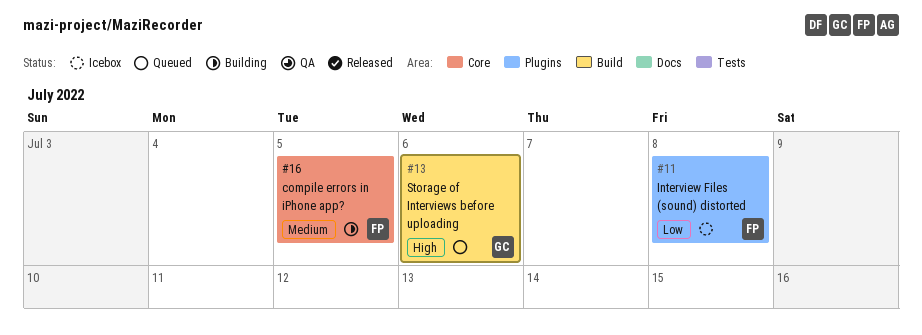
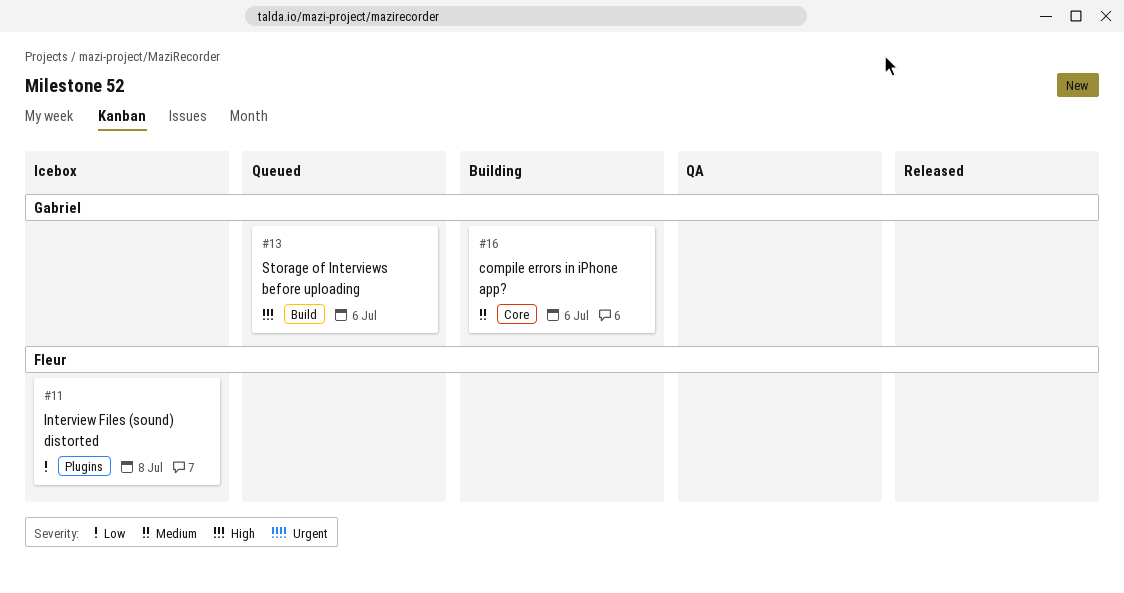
#16, owner: Fleur -> Gabriel
#16, due: Jul 5 -> Jul 6

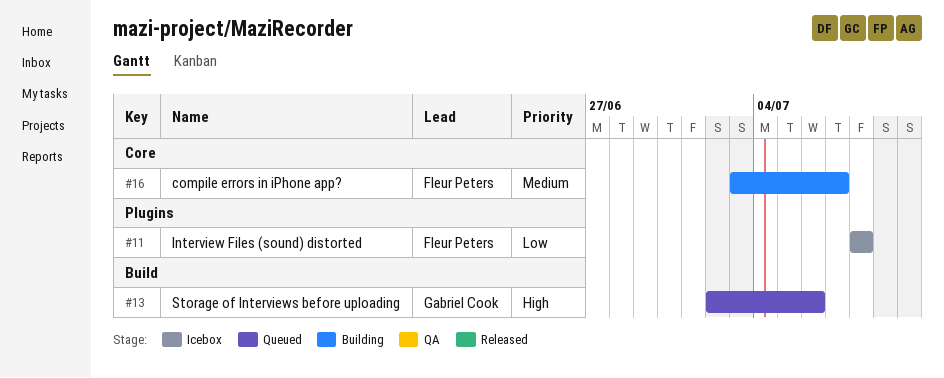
#16, owner: Gabriel Cook -> Fleur Peters
#16, due: Jul 6 -> Jul 7

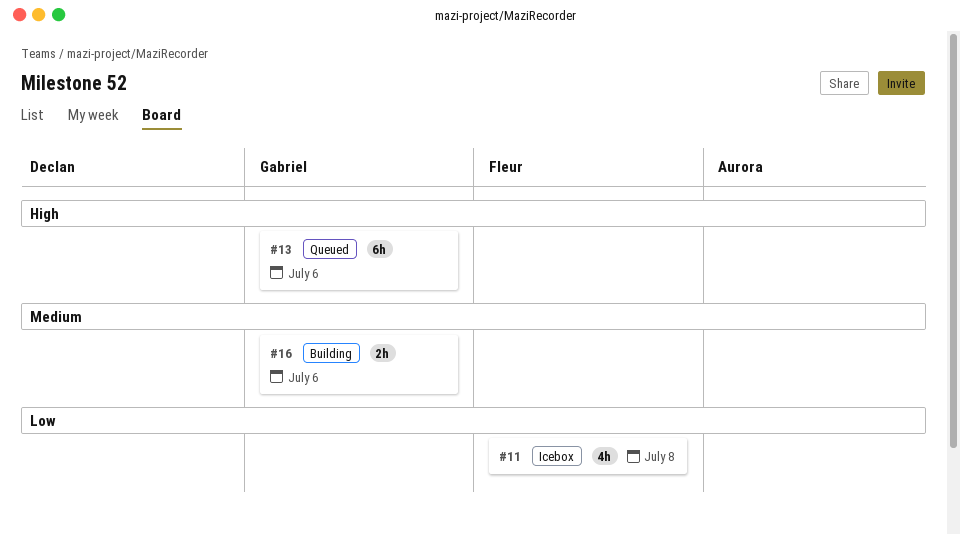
#16, owner: Fleur Peters -> Gabriel Cook
#16, due: Jul 7 -> Jul 6

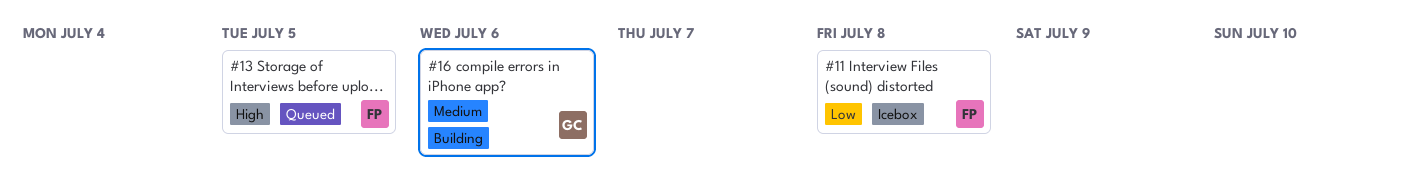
#13, owner: Gabriel -> Fleur
#13, due: Jul 6 -> Jul 5

